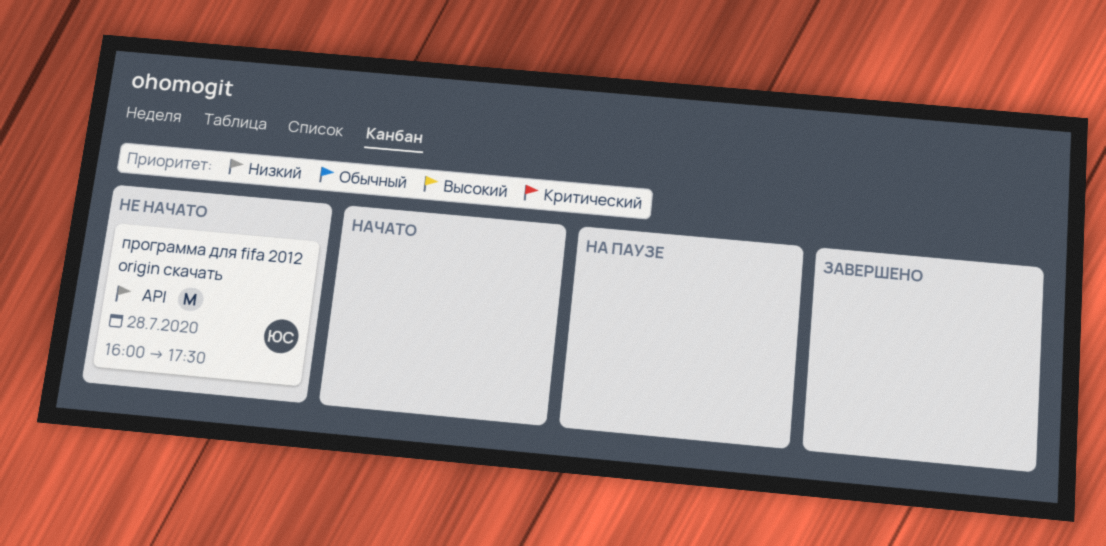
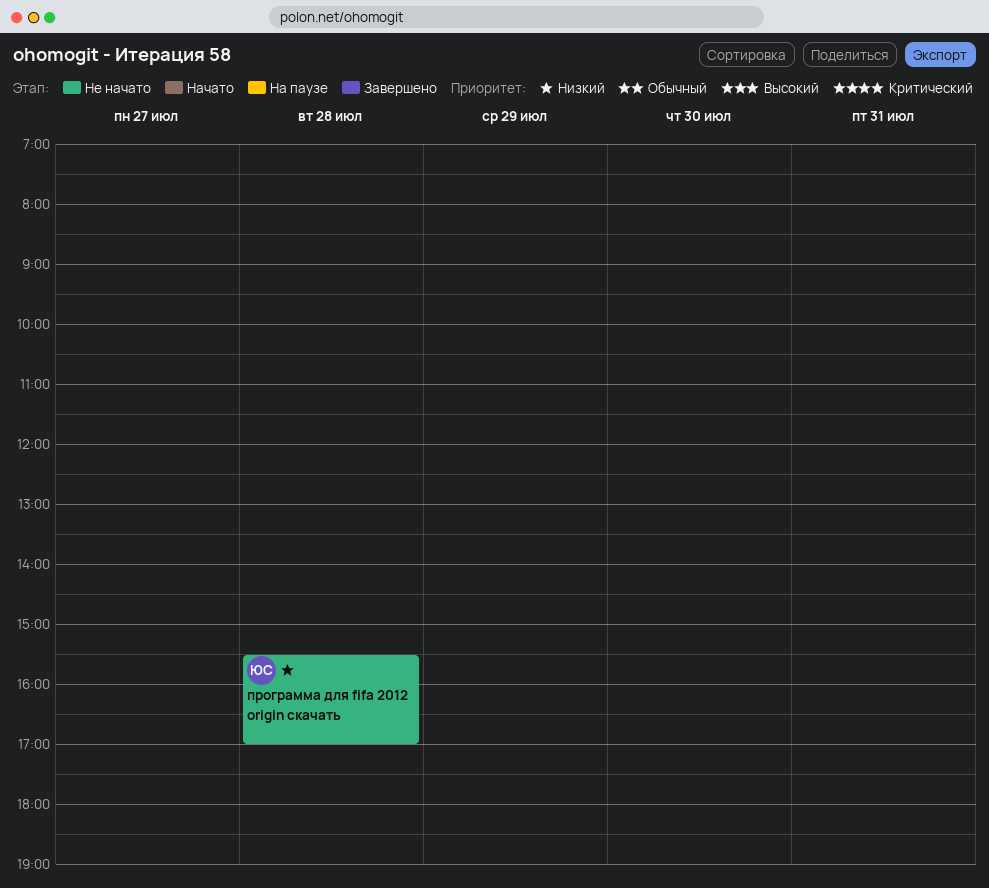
программа для fifa 2012 origin скачать, begins: 16:00 -> 15:30
программа для fifa 2012 origin скачать, ends: 17:30 -> 17:00

